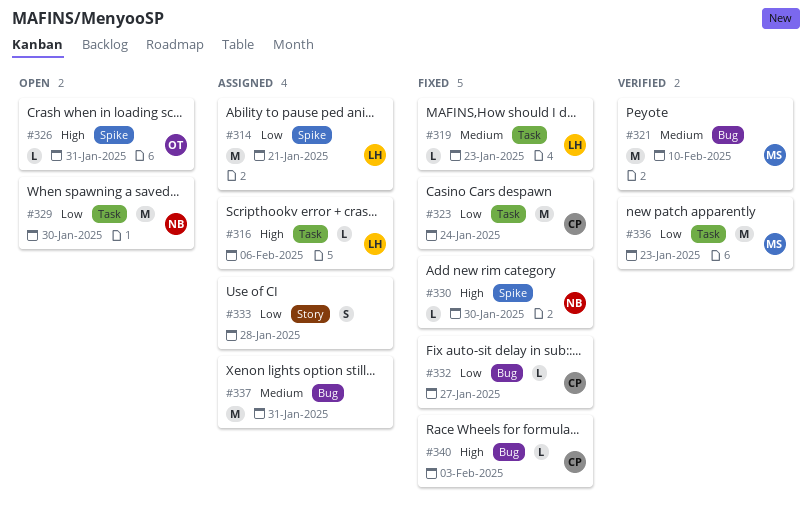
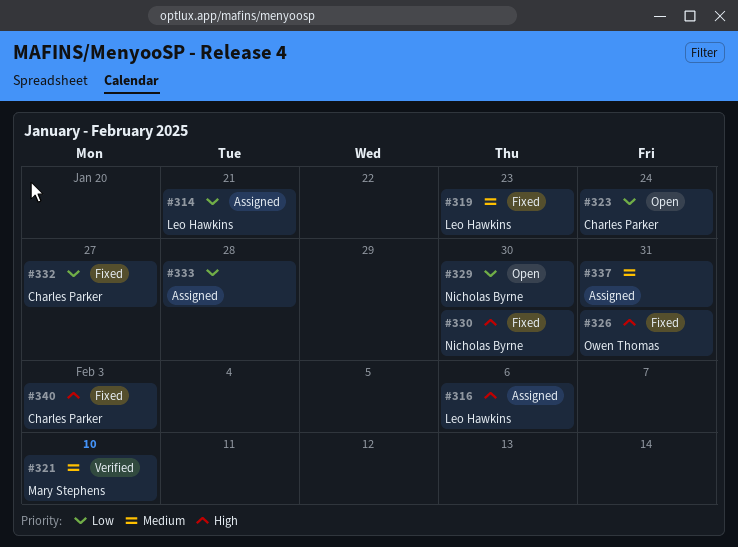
#323, status: Fixed -> Open
#326, status: Open -> Fixed
#336: present -> none

